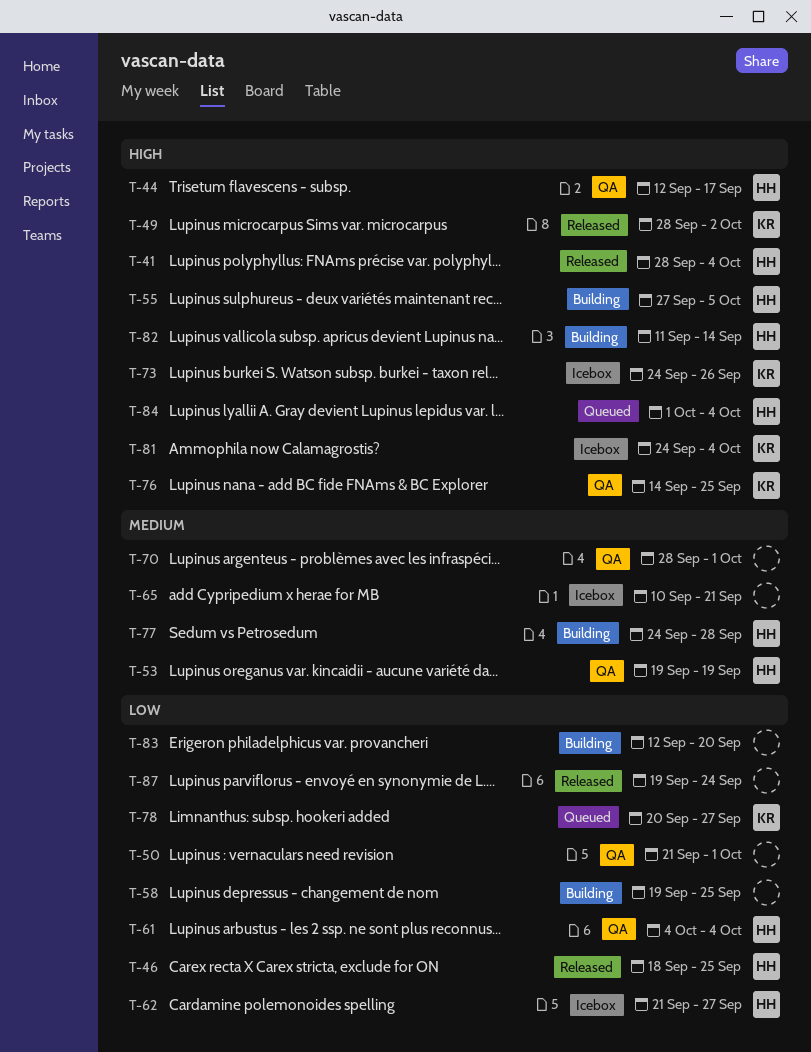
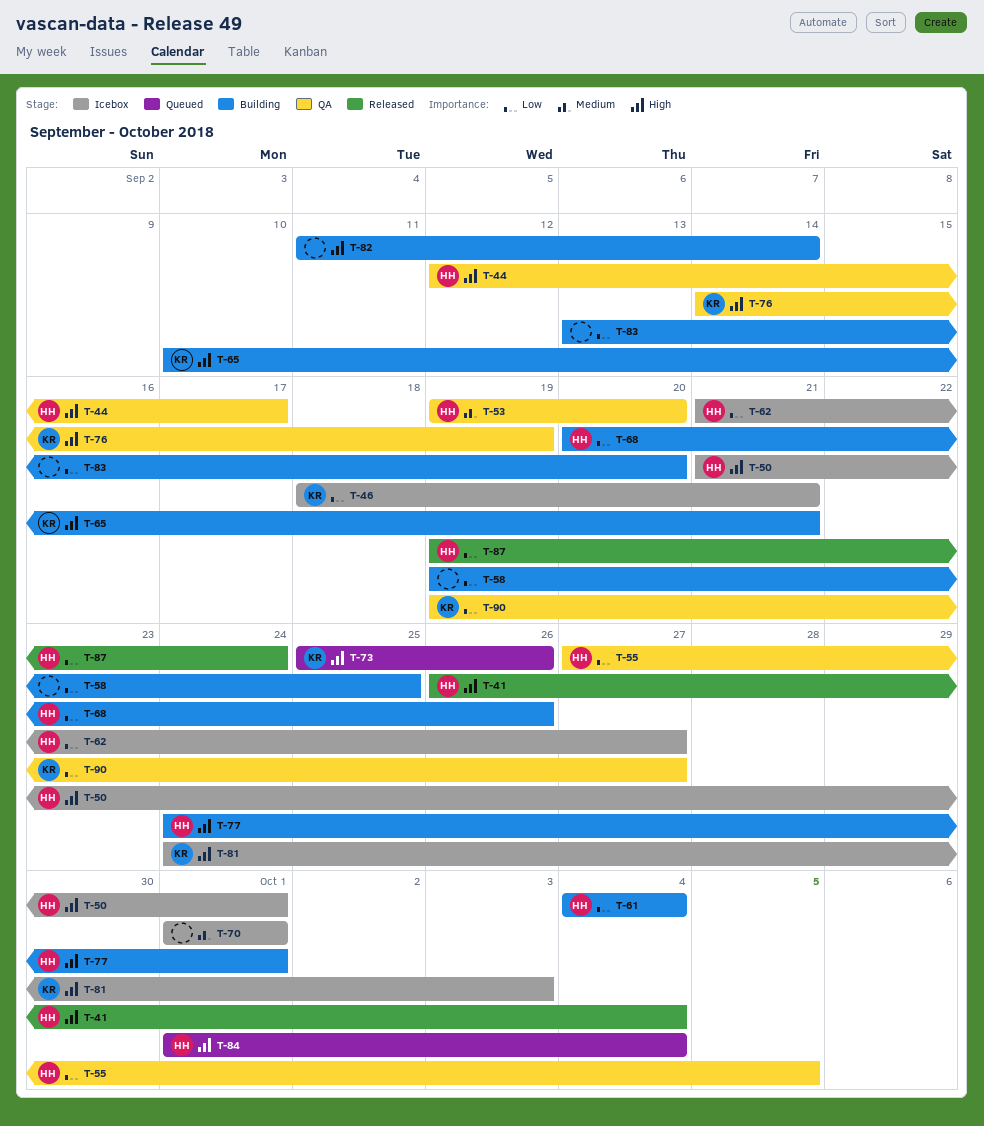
T-41, start: Sep 28 -> Sep 26
T-46, status: Released -> Icebox
T-46, owner: HH -> KR
T-46, due: Sep 25 -> Sep 21
T-49: present -> none
T-50, status: QA -> Icebox
T-50, owner: none -> HH
T-50, priority: Low -> High
T-53, due: Sep 19 -> Sep 20
T-55, status: Building -> QA
T-55, priority: High -> Low
T-61, status: QA -> Building
T-65, status: Icebox -> Building
T-65, owner: none -> KR
T-65, priority: Medium -> High
T-68: none -> present
T-70, status: QA -> Icebox
T-70, start: Sep 28 -> Oct 1
T-73, status: Icebox -> Queued
T-73, start: Sep 24 -> Sep 25
T-76, due: Sep 25 -> Sep 19
T-77, priority: Medium -> High
T-77, due: Sep 28 -> Oct 1
T-78: present -> none
T-81, due: Oct 4 -> Oct 3
T-82, owner: HH -> none
T-83, start: Sep 12 -> Sep 13
T-87, owner: none -> HH
T-90: none -> present

